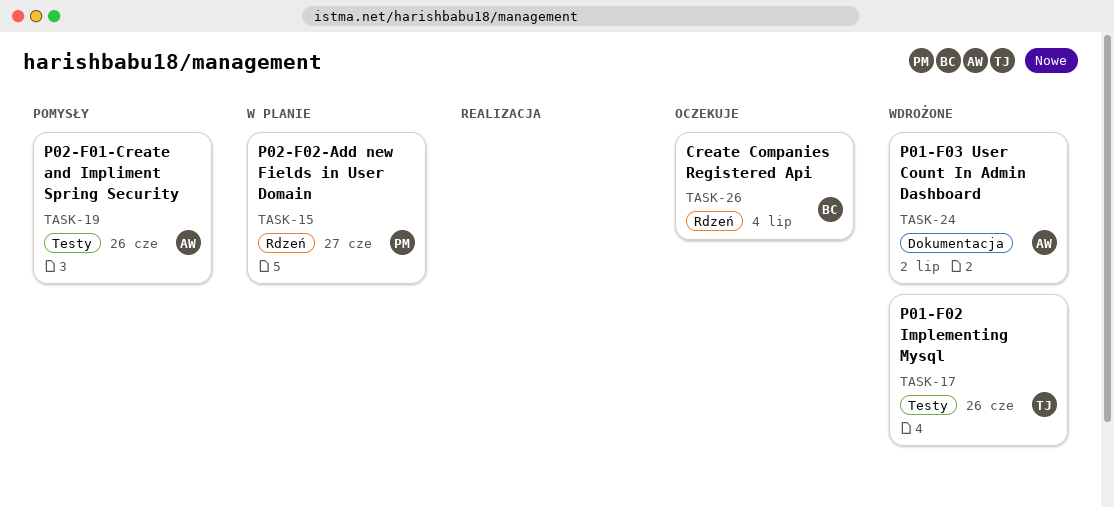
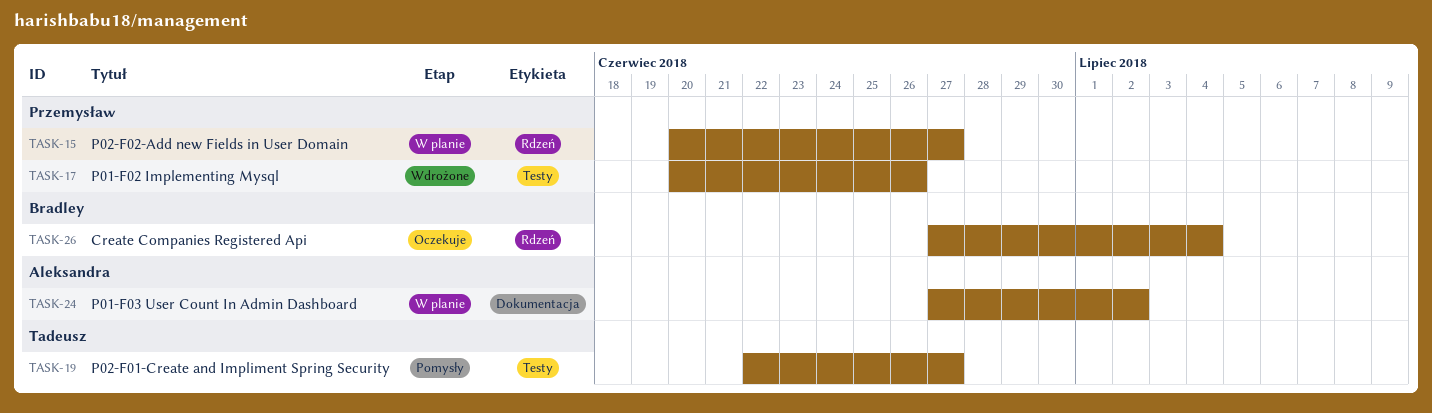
TASK-17, owner: Tadeusz -> Przemysław
TASK-19, owner: Aleksandra -> Tadeusz
TASK-19, due: Jun 26 -> Jun 27
TASK-24, status: Wdrożone -> W planie

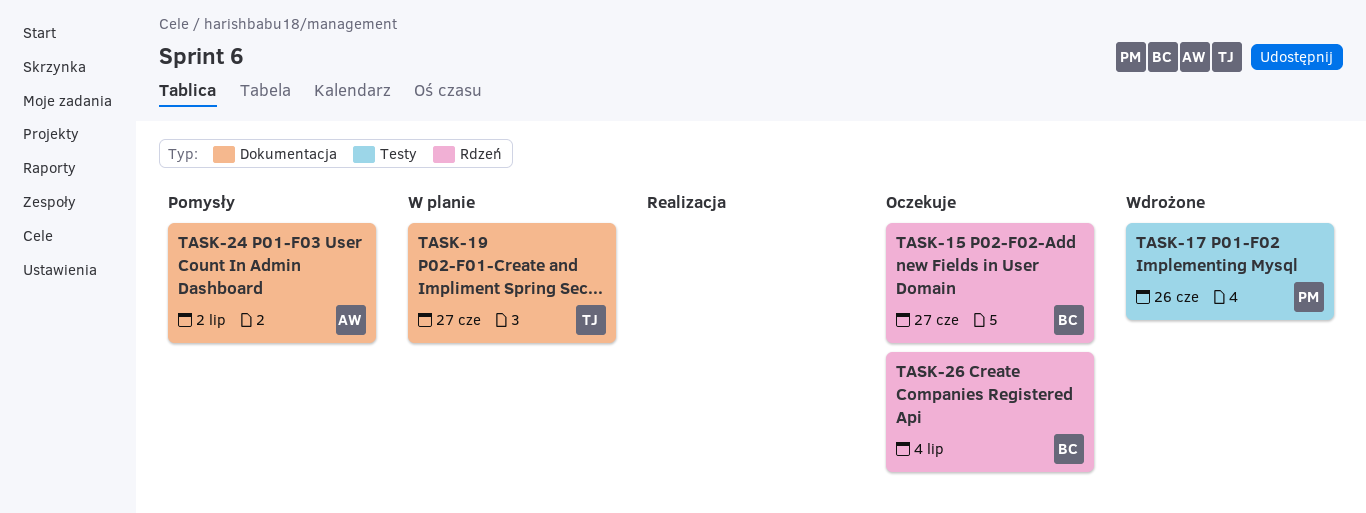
TASK-15, status: W planie -> Oczekuje
TASK-15, owner: Przemysław -> Bradley
TASK-19, status: Pomysły -> W planie
TASK-19, label: Testy -> Dokumentacja
TASK-24, status: W planie -> Pomysły

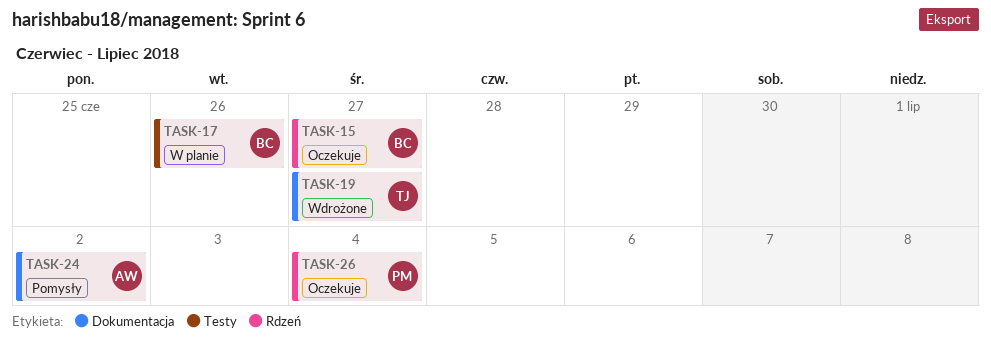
TASK-17, status: Wdrożone -> W planie
TASK-17, owner: PM -> BC
TASK-19, status: W planie -> Wdrożone
TASK-26, owner: BC -> PM

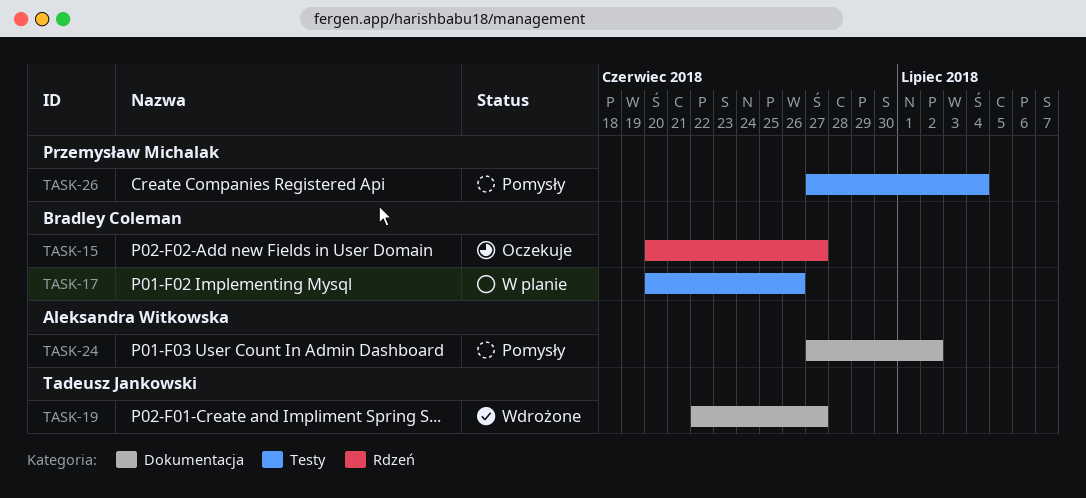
TASK-26, status: Oczekuje -> Pomysły
TASK-26, label: Rdzeń -> Testy

